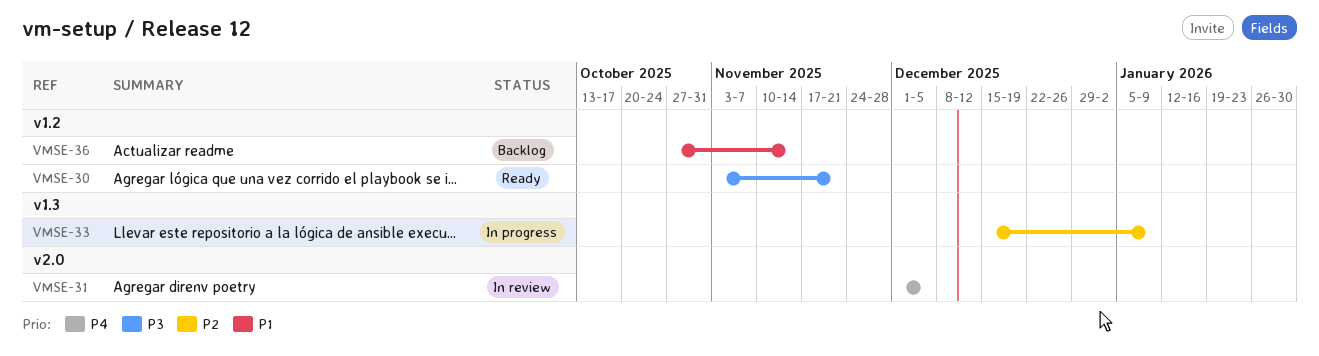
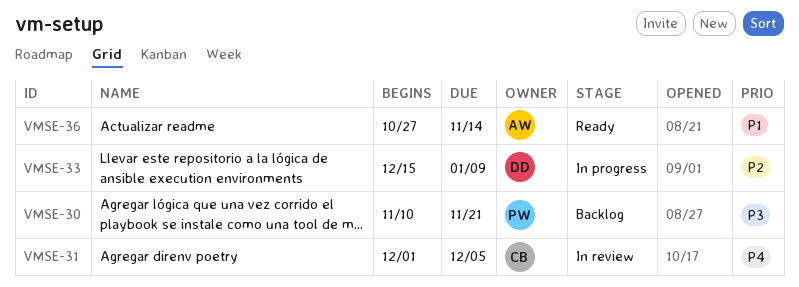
VMSE-30, status: Ready -> Backlog
VMSE-30, start: Nov 3 -> Nov 10
VMSE-36, status: Backlog -> Ready

